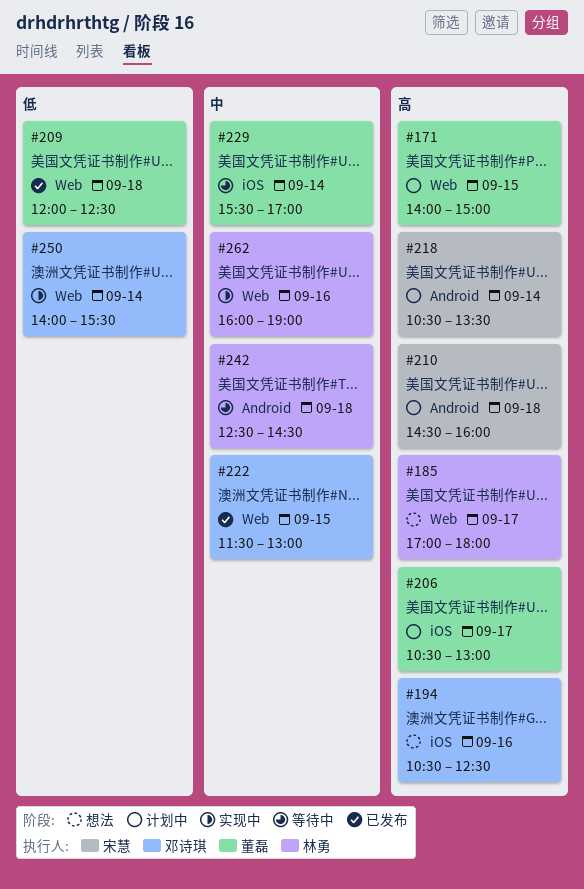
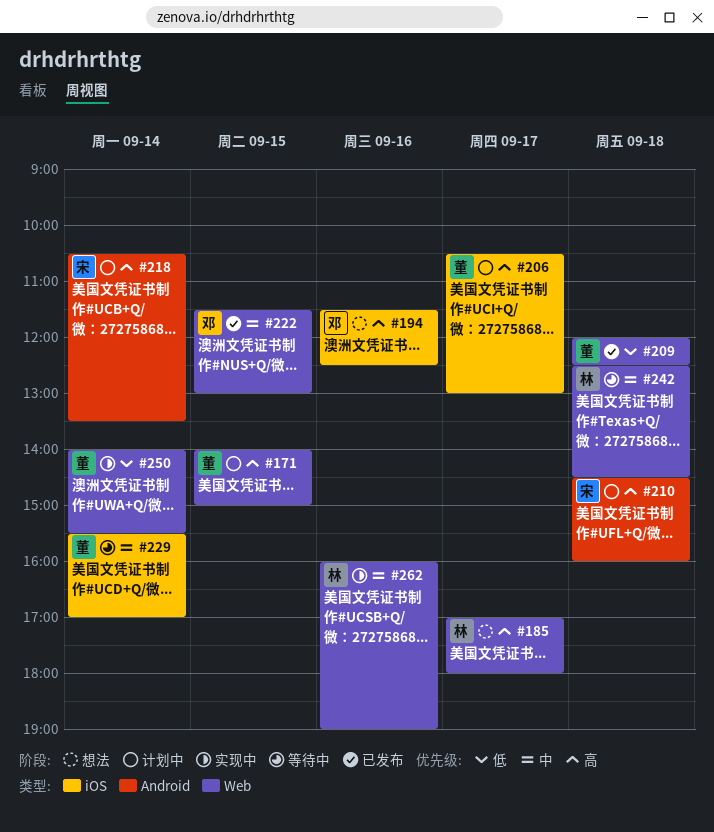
#194, begins: 10:30 -> 11:30
#242, label: Android -> Web
#250, owner: 邓诗琪 -> 董磊

